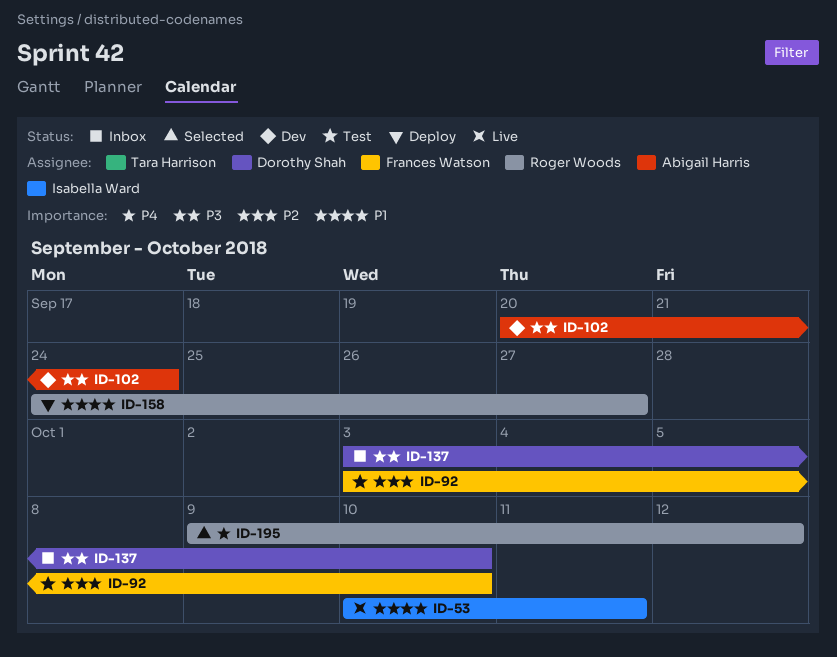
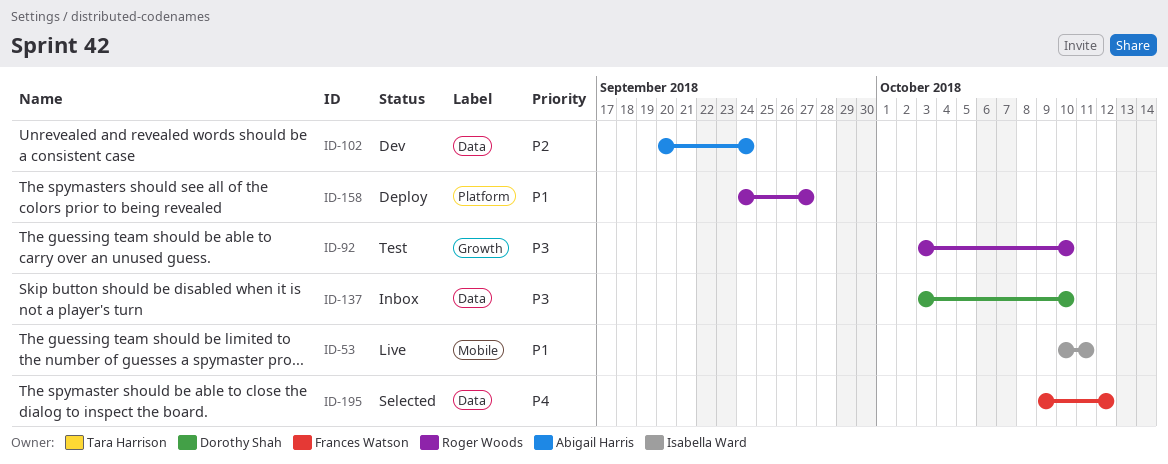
ID-92, owner: Frances Watson -> Roger Woods
ID-92, priority: P2 -> P3
ID-102, priority: P3 -> P2
ID-195, owner: Roger Woods -> Frances Watson

